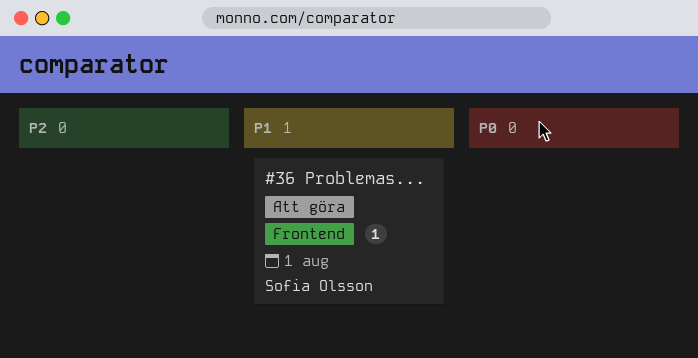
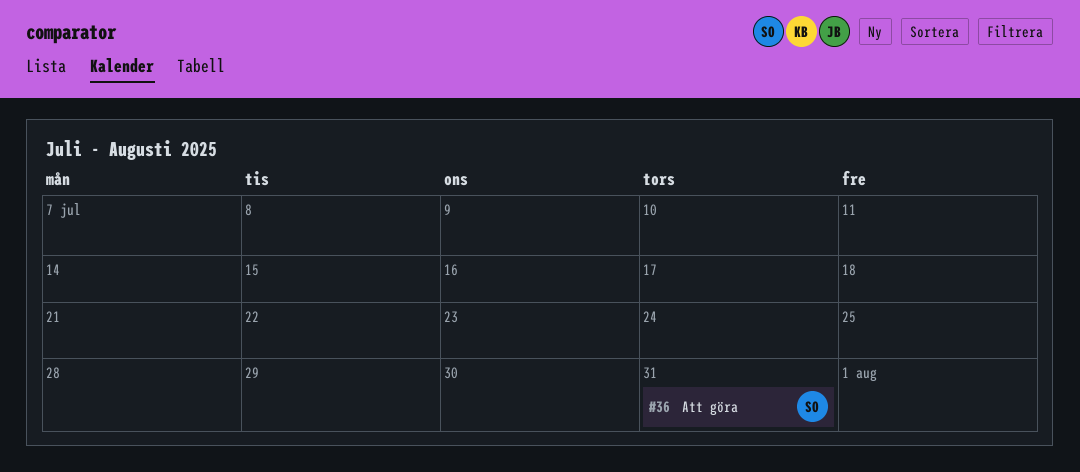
#36, due: Aug 1 -> Jul 31

